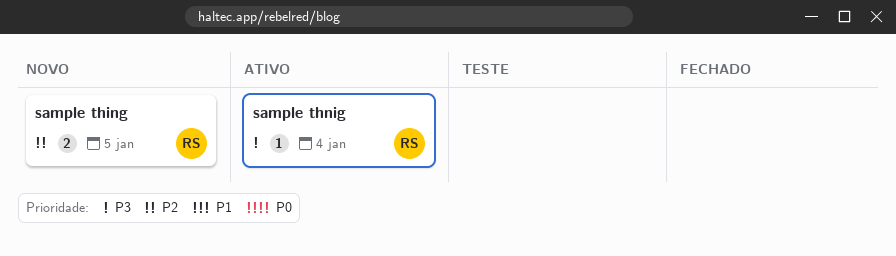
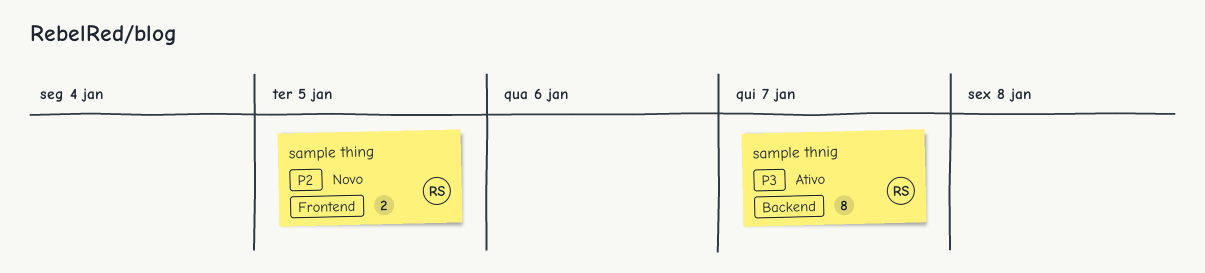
sample thnig, estimate: 1 -> 8
sample thnig, due: Jan 4 -> Jan 7

